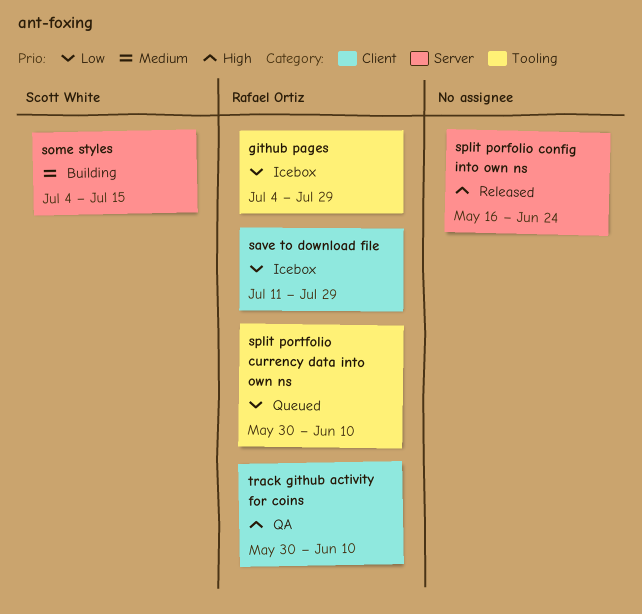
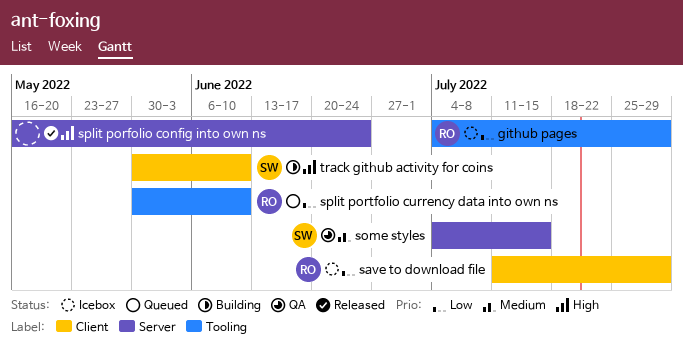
some styles, status: Building -> QA
track github activity for coins, status: QA -> Building
track github activity for coins, owner: Rafael Ortiz -> Scott White

